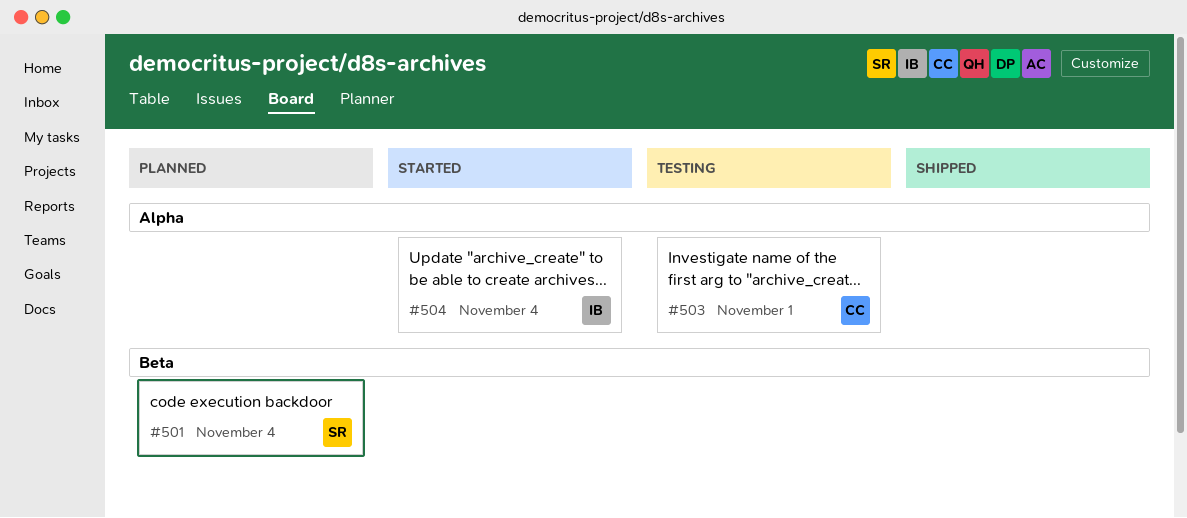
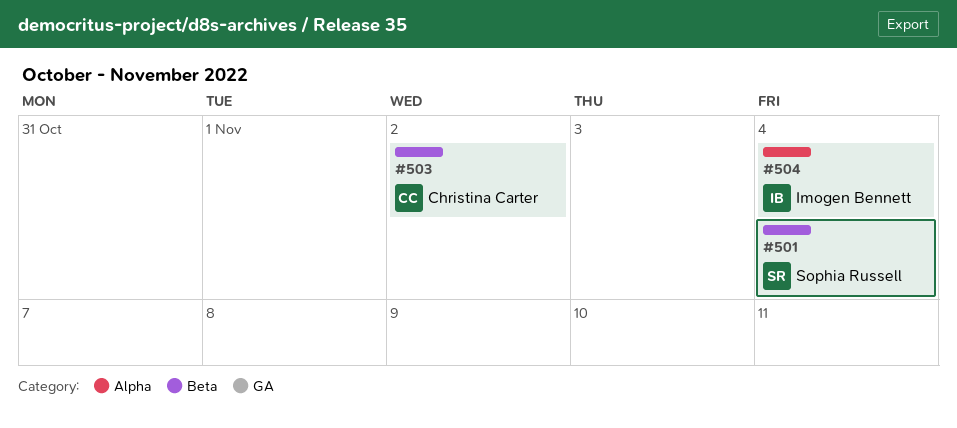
#503, label: Alpha -> Beta
#503, due: Nov 1 -> Nov 2

